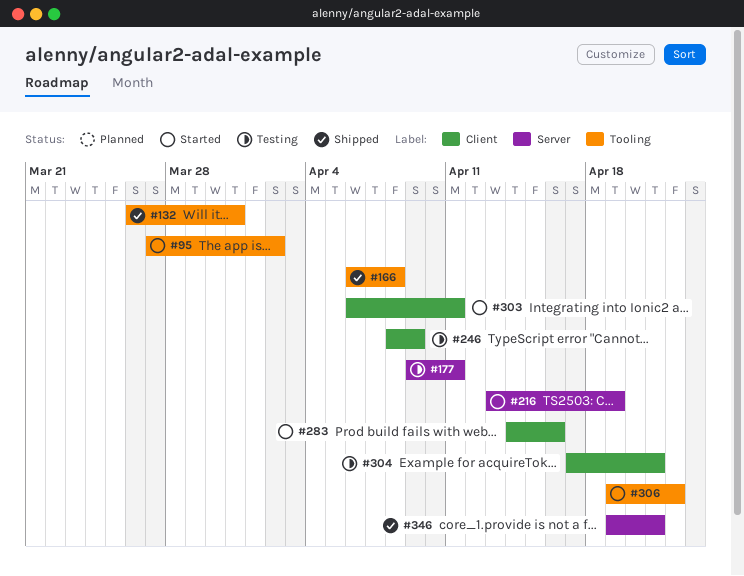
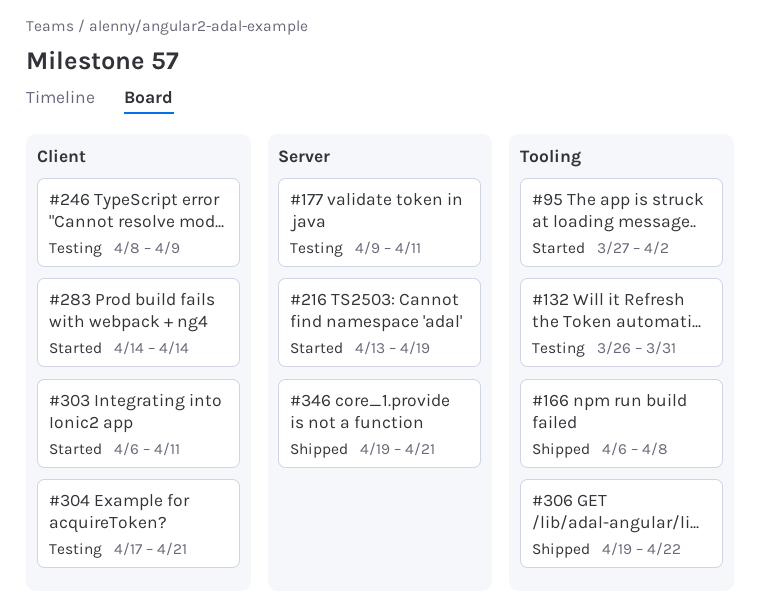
#132, status: Shipped -> Testing
#283, due: Apr 16 -> Apr 14
#306, status: Started -> Shipped

